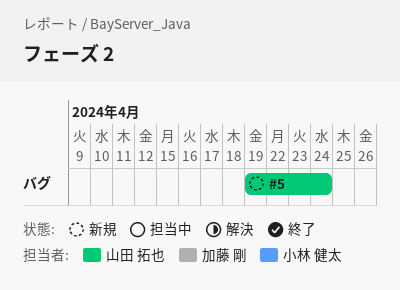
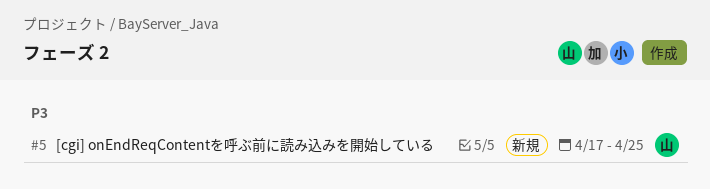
#5, start: Apr 19 -> Apr 17
#5, due: Apr 24 -> Apr 25

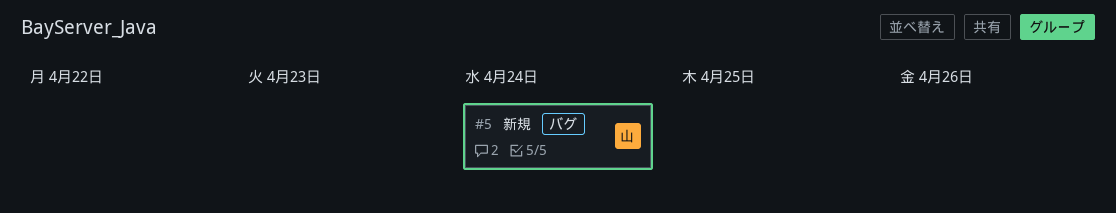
#5, due: Apr 25 -> Apr 24

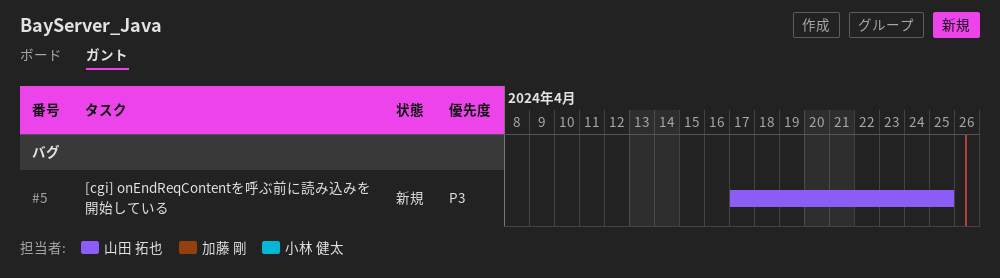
#5, due: Apr 24 -> Apr 25

